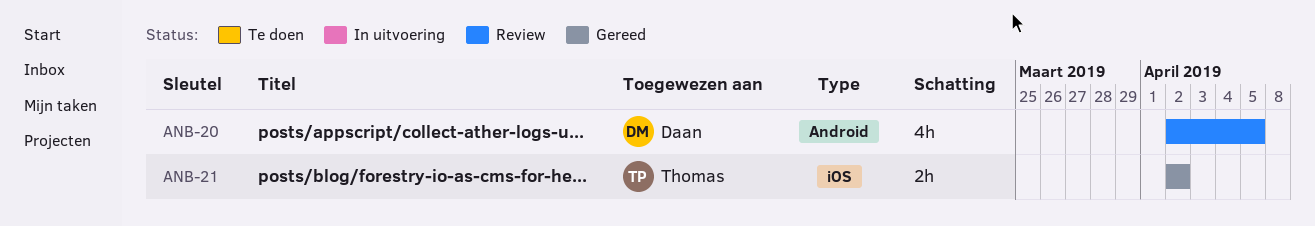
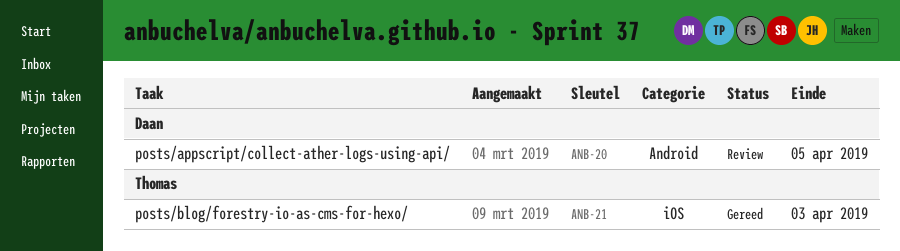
ANB-21, due: Apr 2 -> Apr 3

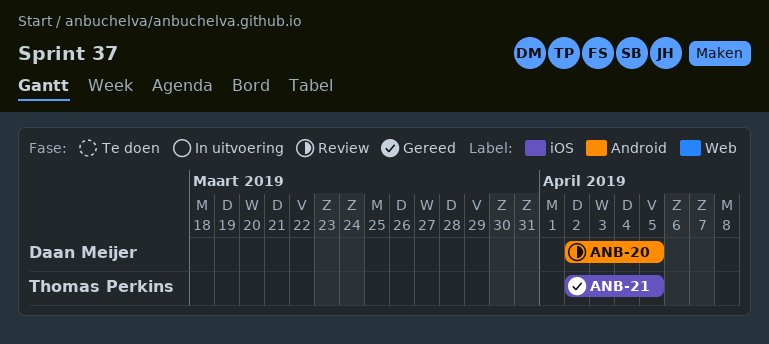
ANB-21, due: Apr 3 -> Apr 5

